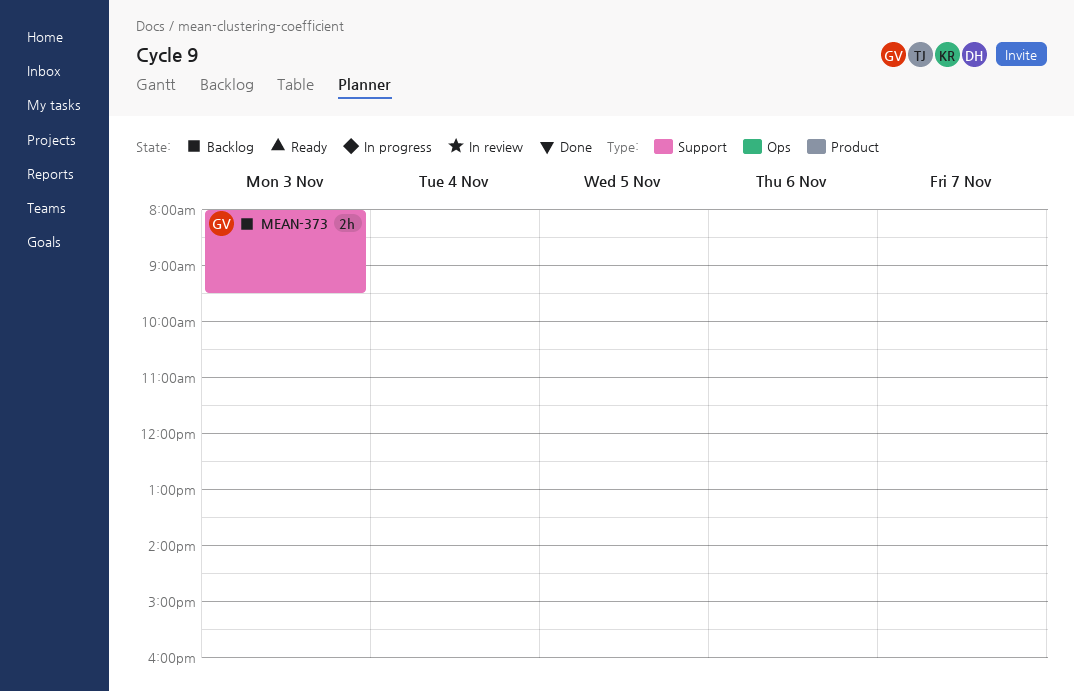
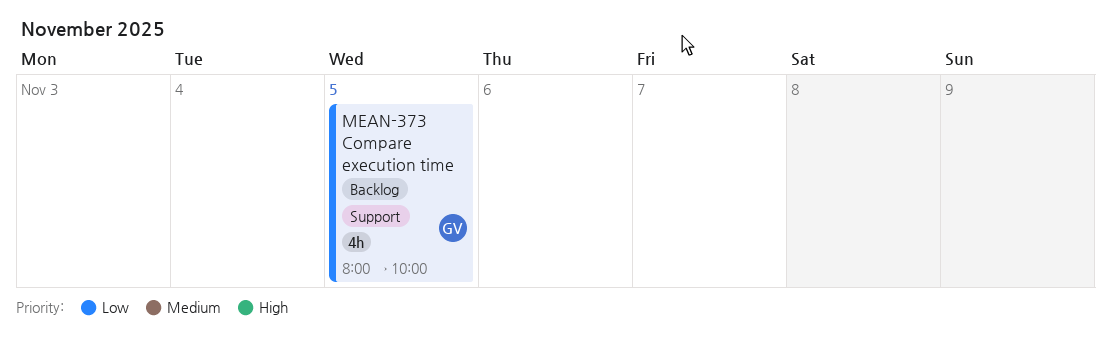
MEAN-373, estimate: 2h -> 4h
MEAN-373, day: Nov 3 -> Nov 5
MEAN-373, ends: 09:30 -> 10:00

